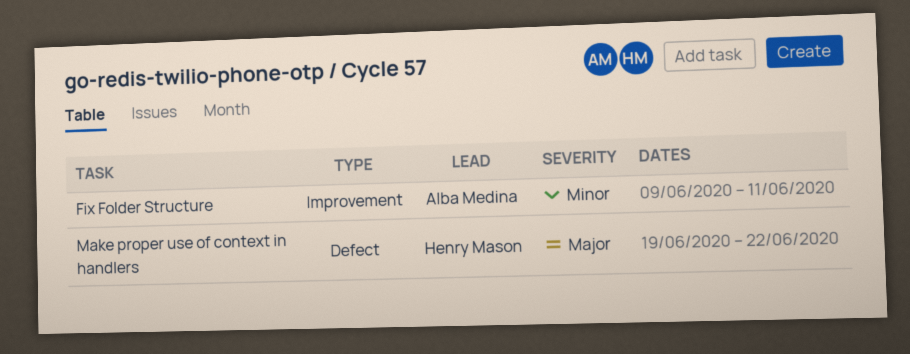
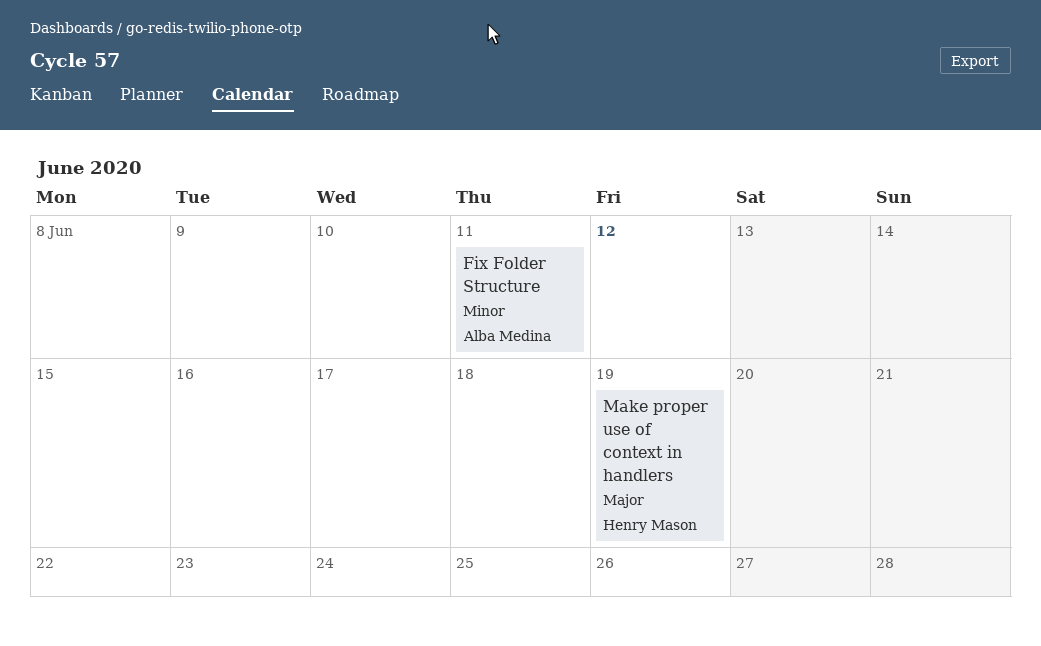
Make proper use of context in handlers, due: Jun 22 -> Jun 19

